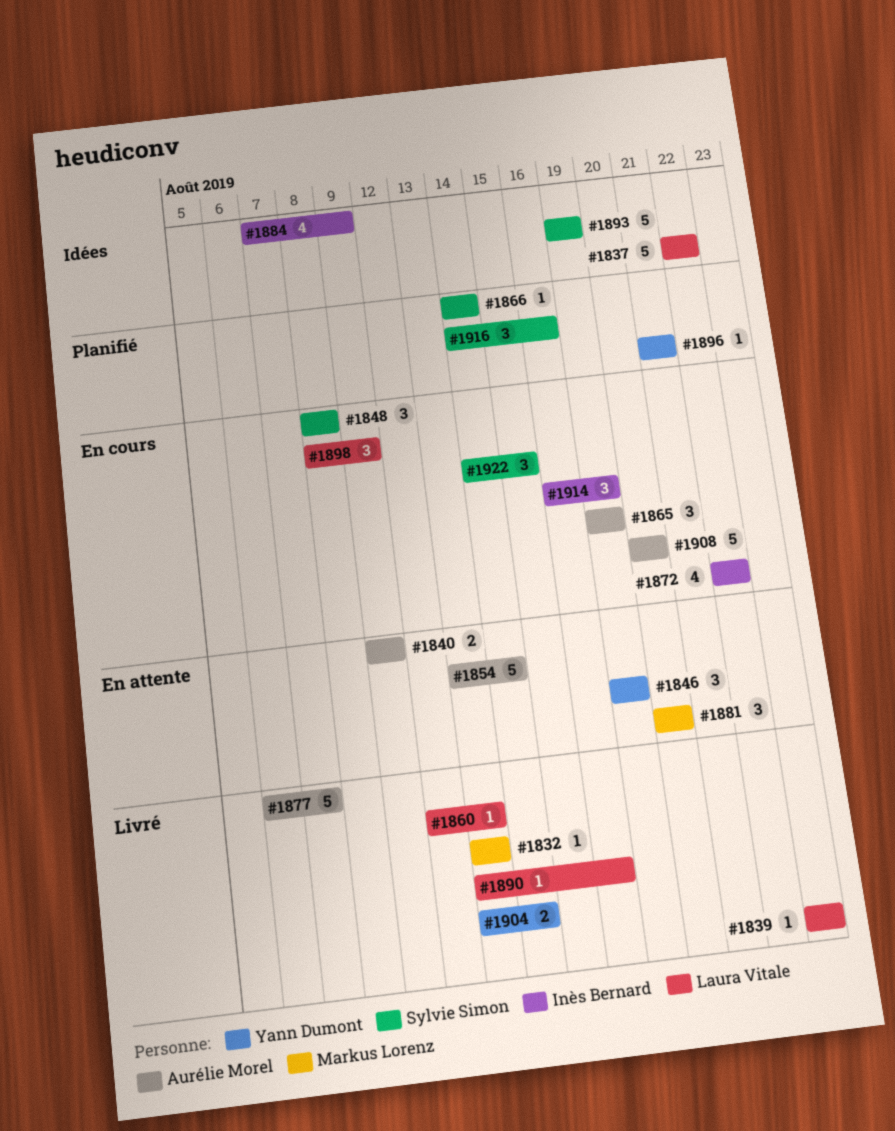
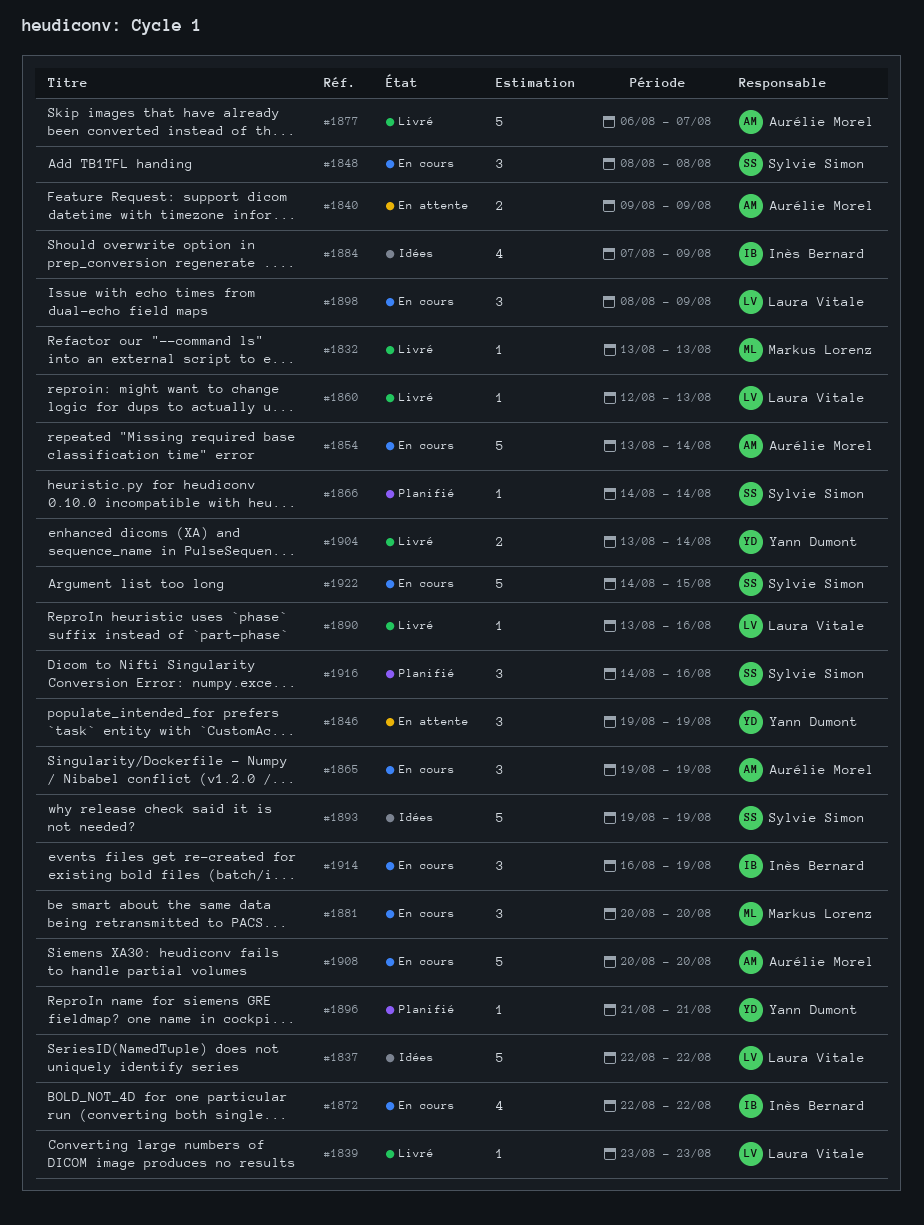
#1854, status: En attente -> En cours
#1881, status: En attente -> En cours
#1922, estimate: 3 -> 5

